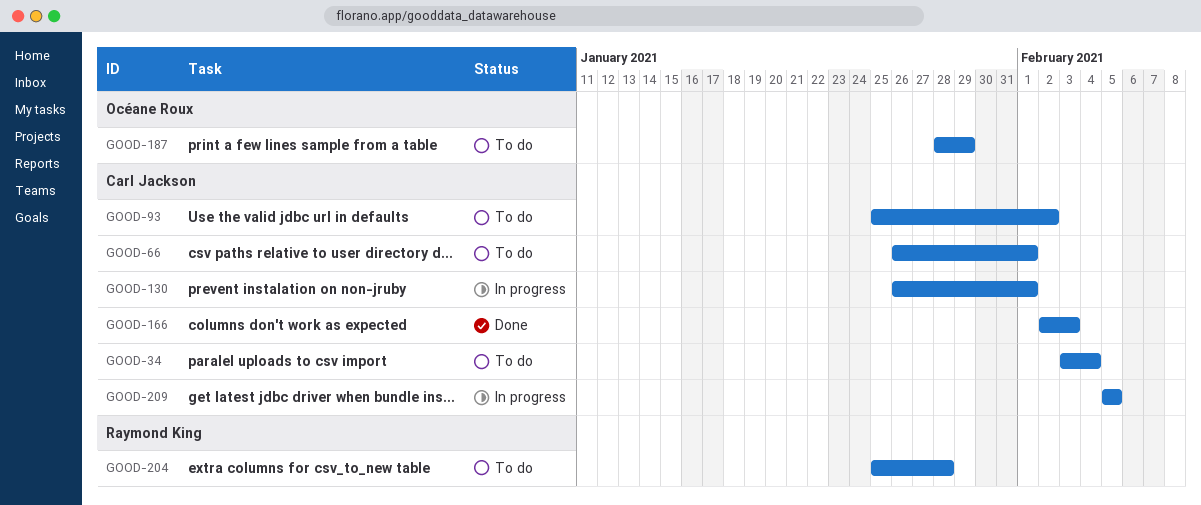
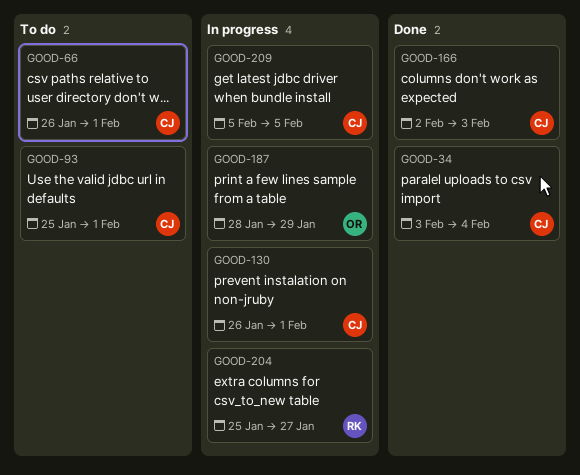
GOOD-34, status: To do -> Done
GOOD-93, due: Feb 2 -> Feb 1
GOOD-187, status: To do -> In progress
GOOD-204, status: To do -> In progress
GOOD-204, due: Jan 28 -> Jan 27

